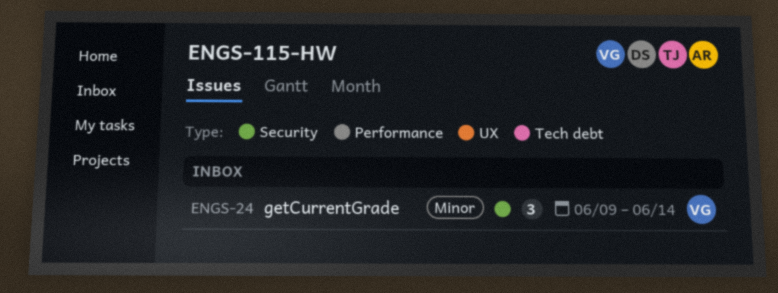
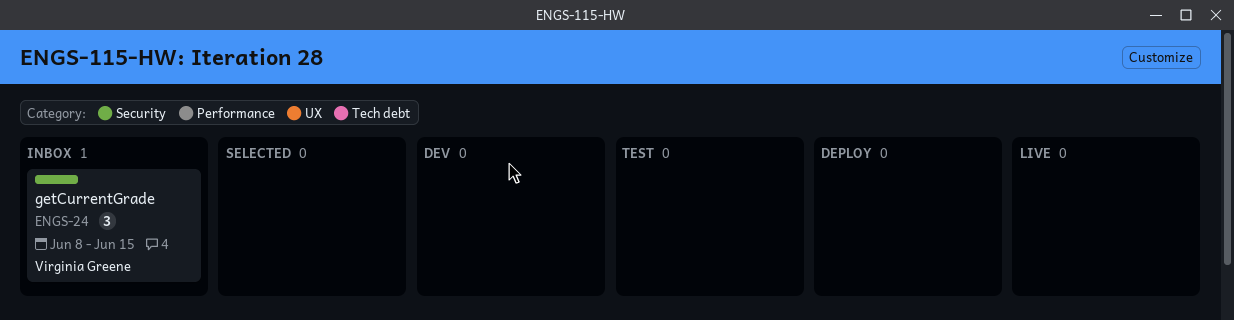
ENGS-24, start: Jun 9 -> Jun 8
ENGS-24, due: Jun 14 -> Jun 15

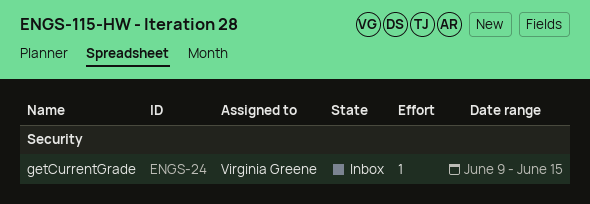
ENGS-24, estimate: 3 -> 1
ENGS-24, start: Jun 8 -> Jun 9

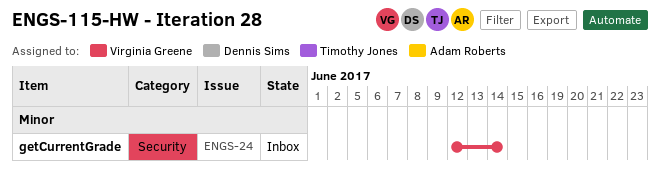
ENGS-24, start: Jun 9 -> Jun 12
ENGS-24, due: Jun 15 -> Jun 14

